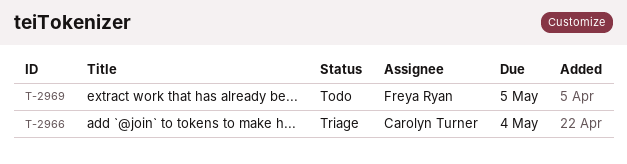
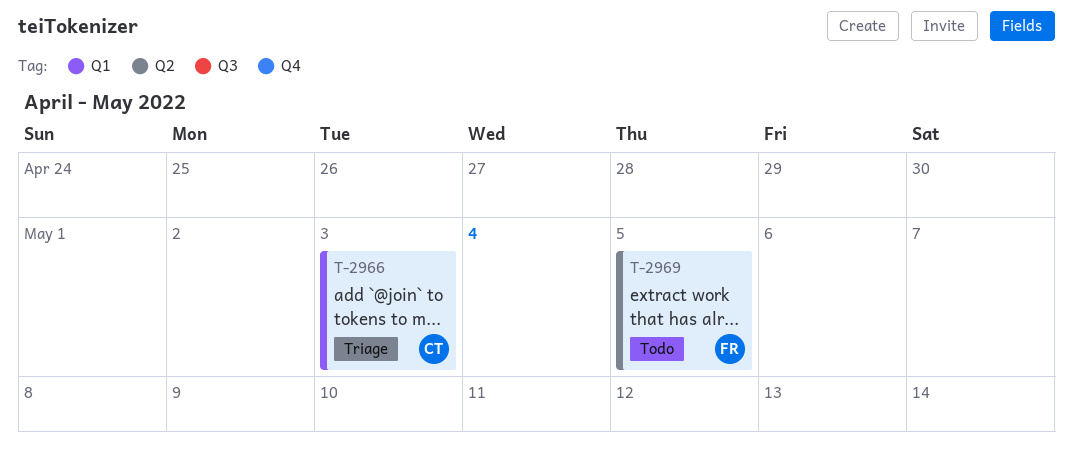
T-2966, due: May 4 -> May 3

